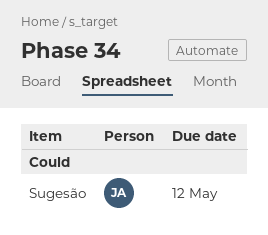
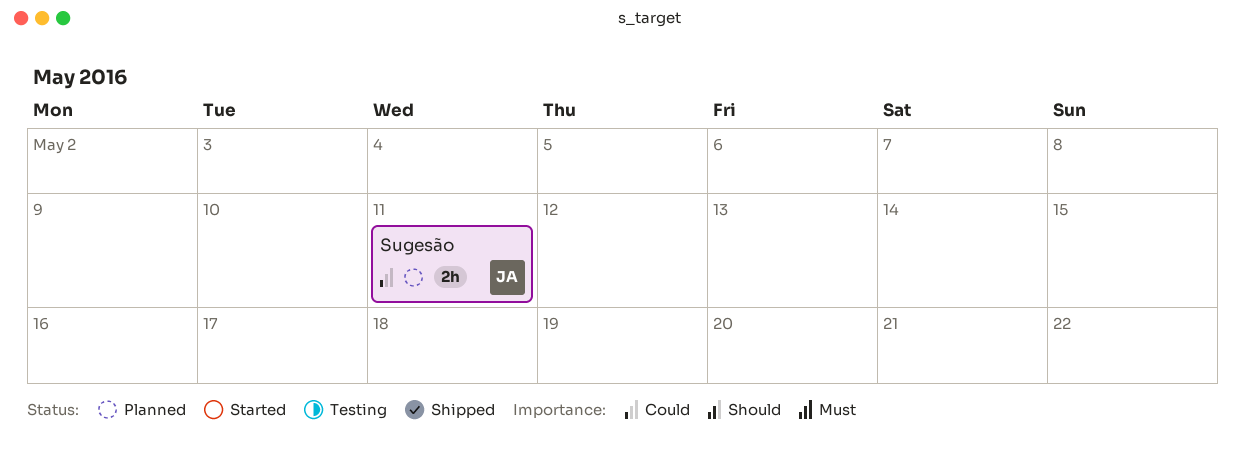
Sugesão, due: May 12 -> May 11

